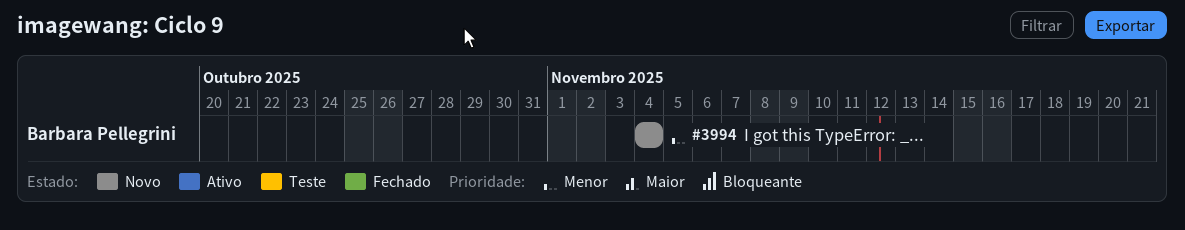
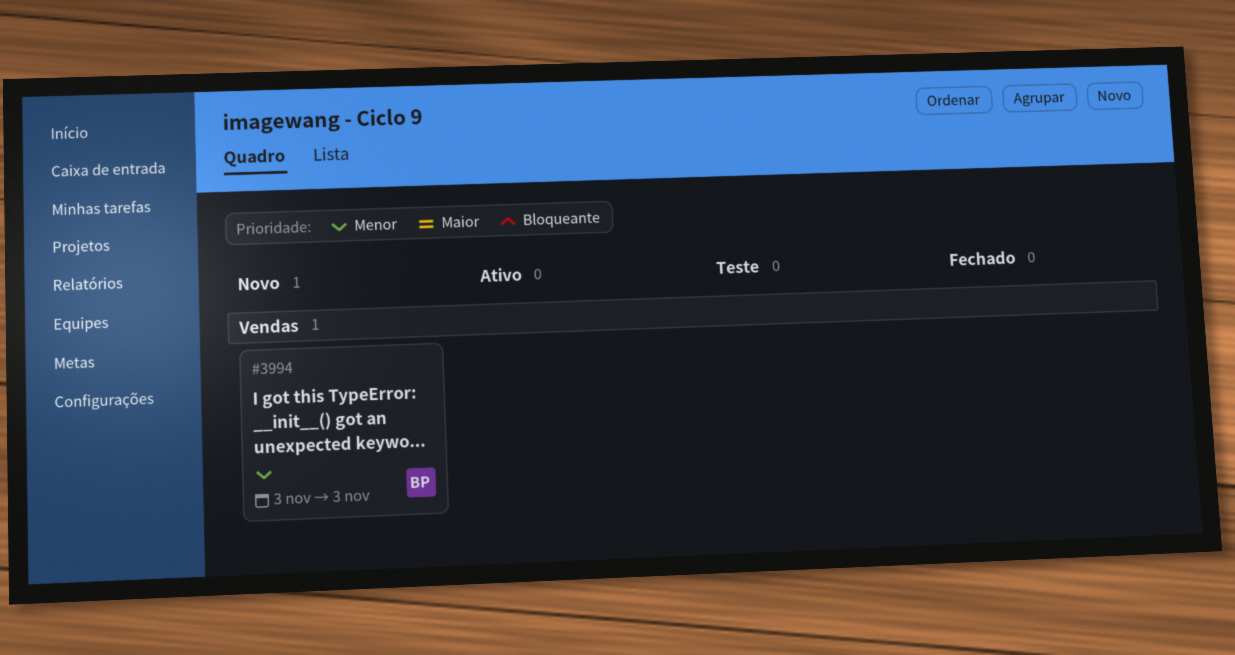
#3994, start: Nov 4 -> Nov 3
#3994, due: Nov 4 -> Nov 3

